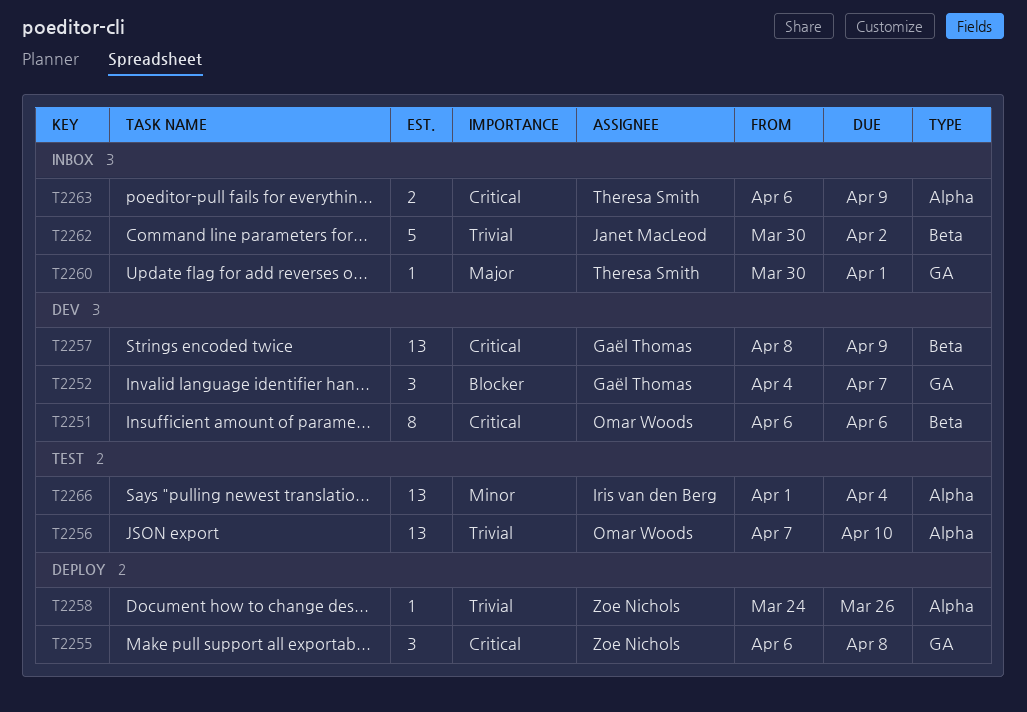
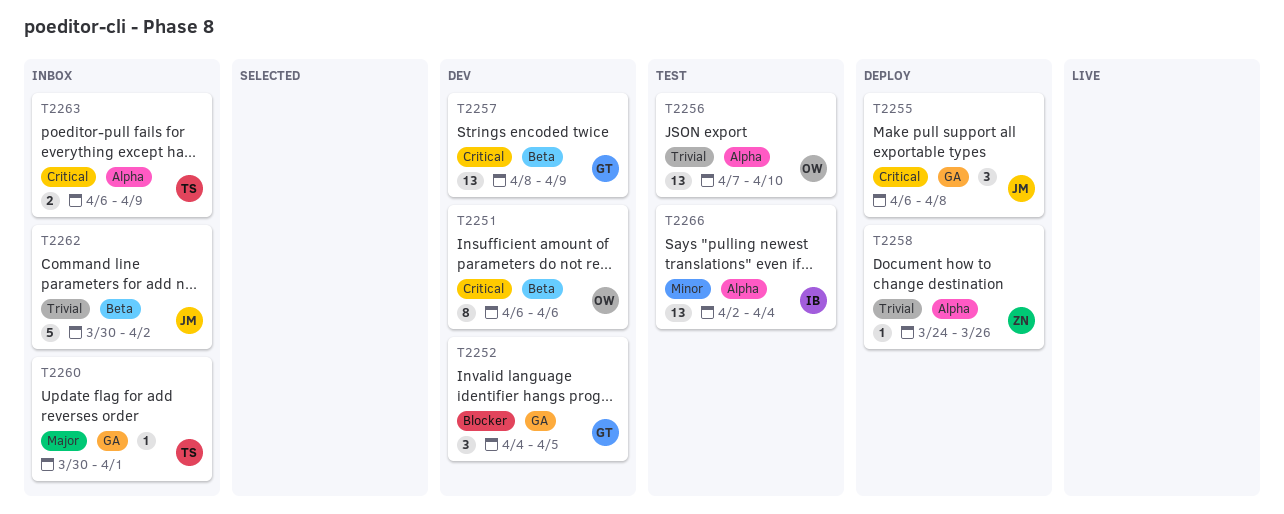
T2252, due: Apr 7 -> Apr 5
T2255, owner: Zoe Nichols -> Janet MacLeod
T2266, start: Apr 1 -> Apr 2

